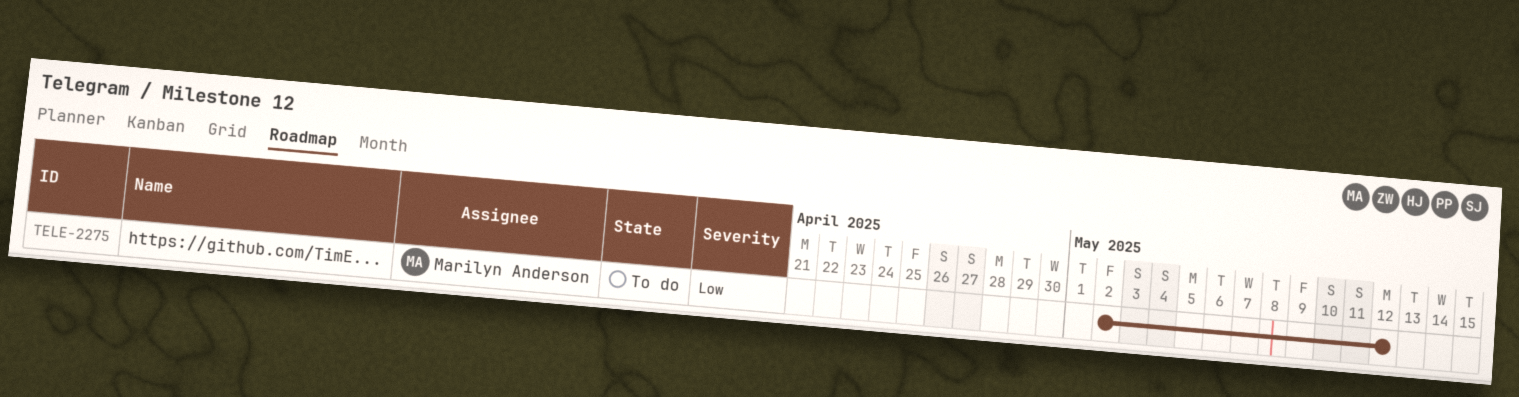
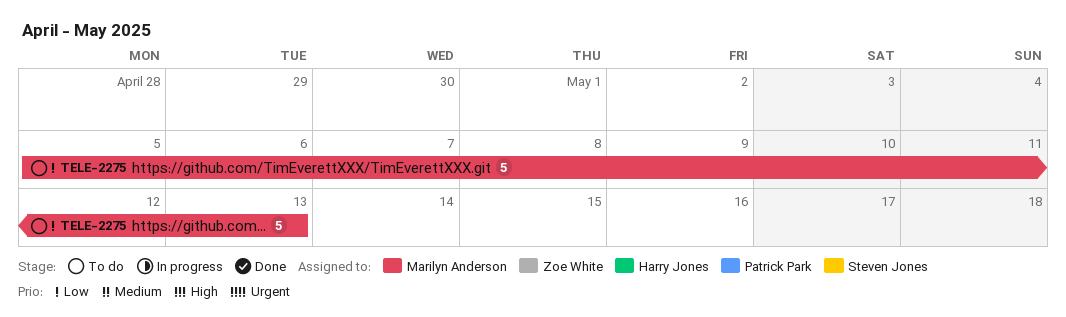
TELE-2275, start: May 2 -> May 5
TELE-2275, due: May 12 -> May 13

